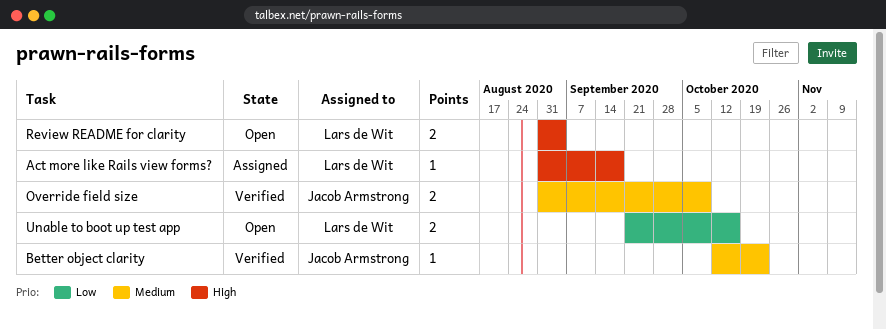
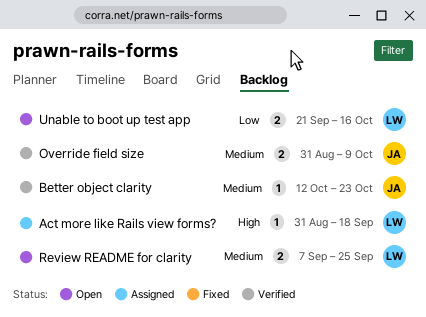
Review README for clarity, priority: High -> Medium
Review README for clarity, start: Aug 31 -> Sep 7
Review README for clarity, due: Sep 4 -> Sep 25

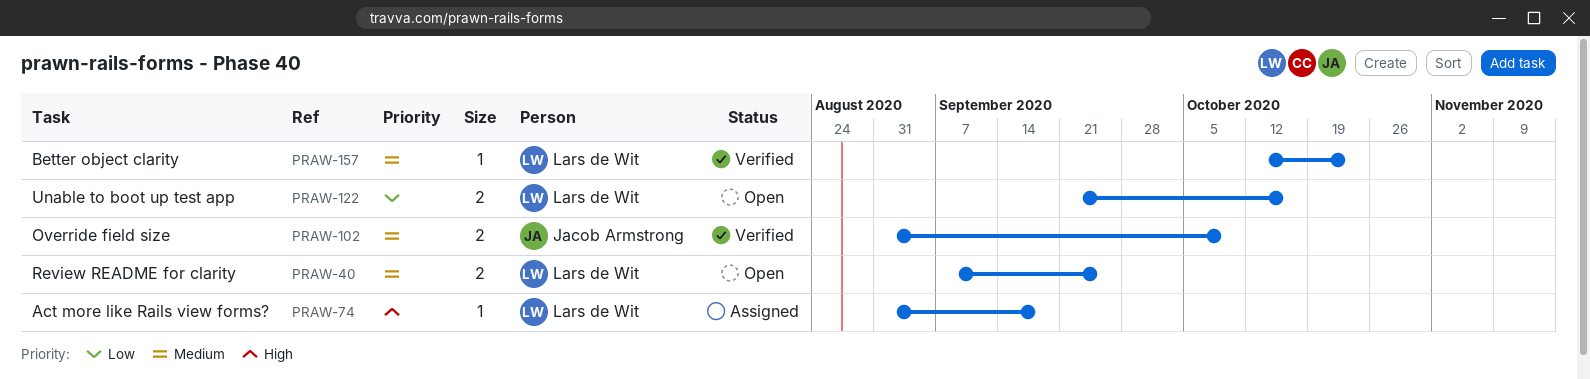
Better object clarity, owner: Jacob Armstrong -> Lars de Wit

